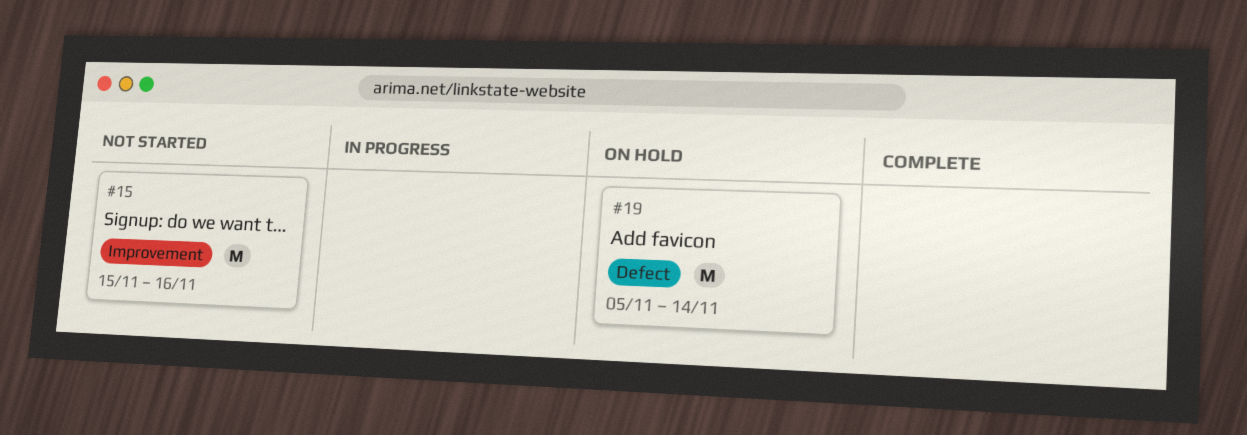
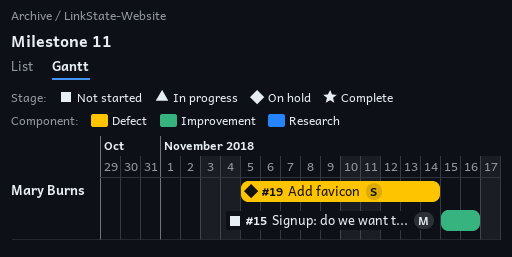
#19, estimate: M -> S

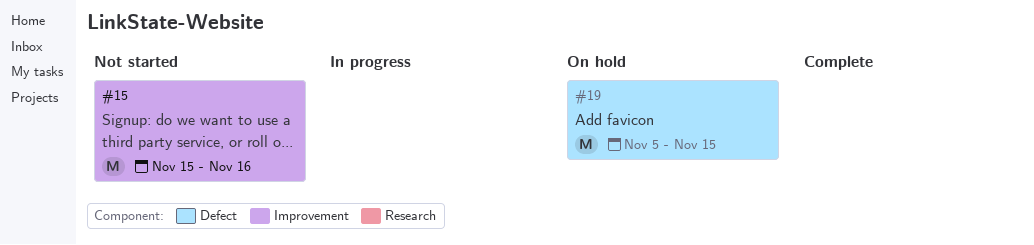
#19, estimate: S -> M
#19, due: Nov 14 -> Nov 15

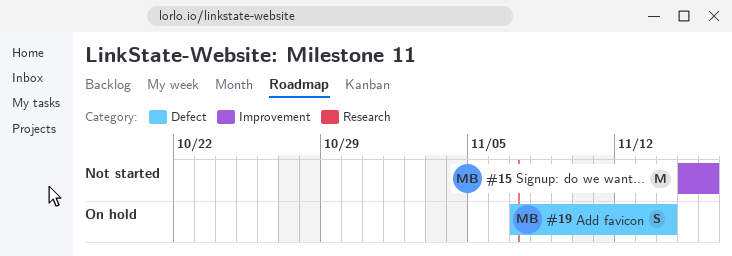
#19, estimate: M -> S
#19, start: Nov 5 -> Nov 7
#19, due: Nov 15 -> Nov 14

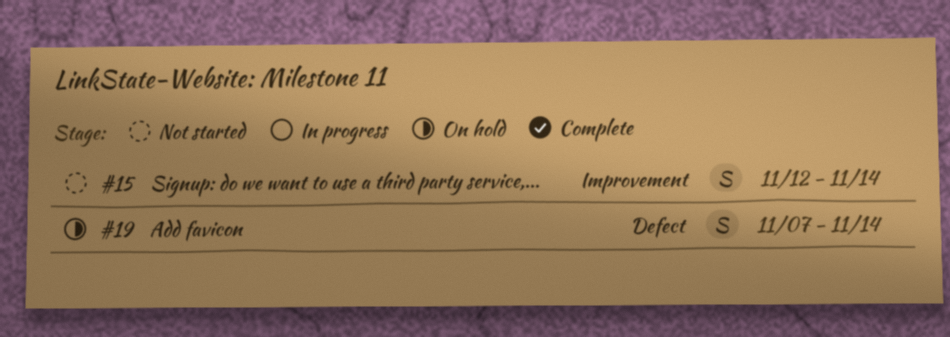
#15, estimate: M -> S
#15, start: Nov 15 -> Nov 12
#15, due: Nov 16 -> Nov 14

